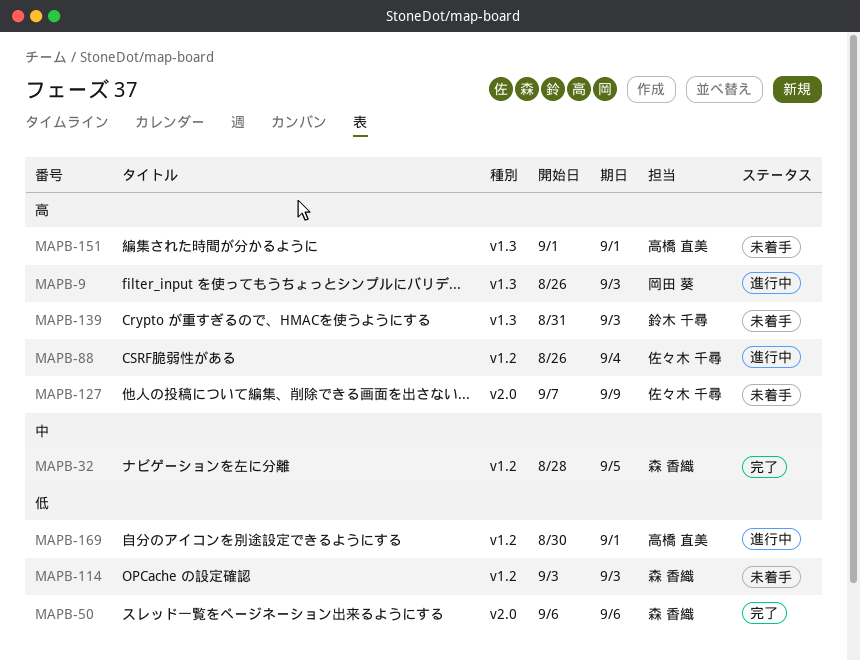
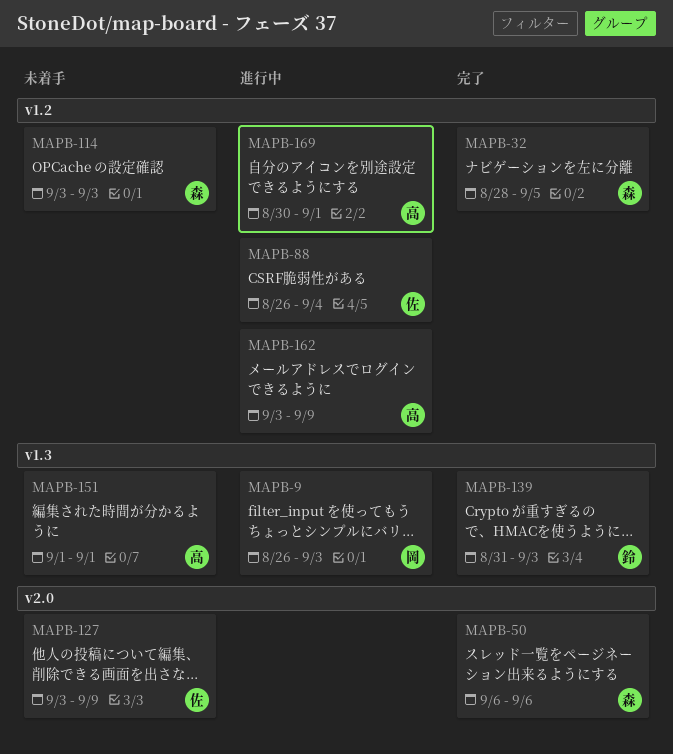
MAPB-127, start: Sep 7 -> Sep 3
MAPB-139, status: 未着手 -> 完了
MAPB-162: none -> present

